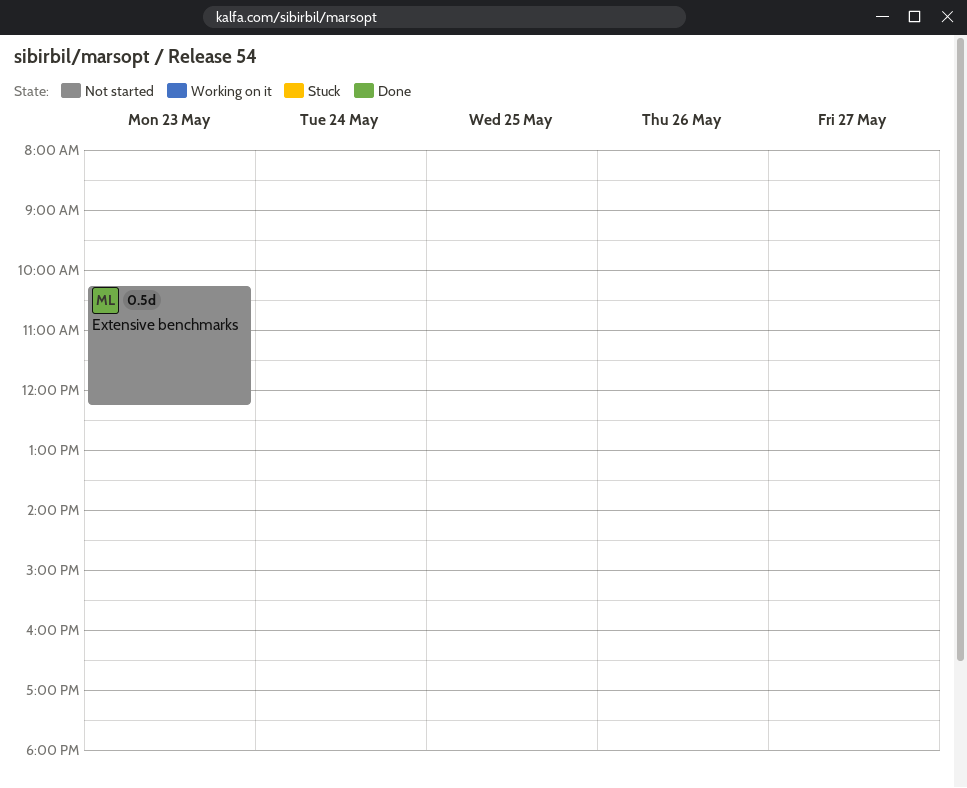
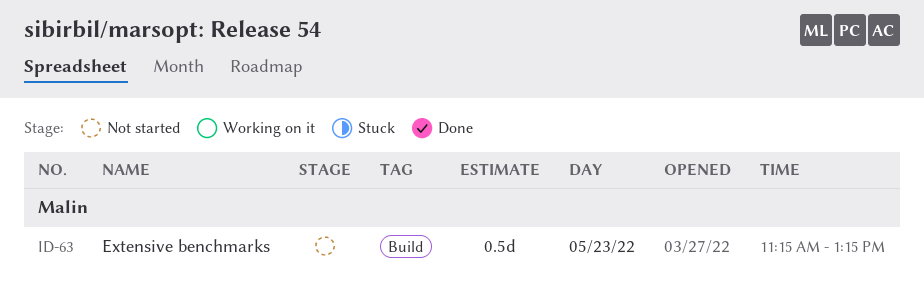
Extensive benchmarks, begins: 10:15 -> 11:15
Extensive benchmarks, ends: 12:15 -> 13:15

